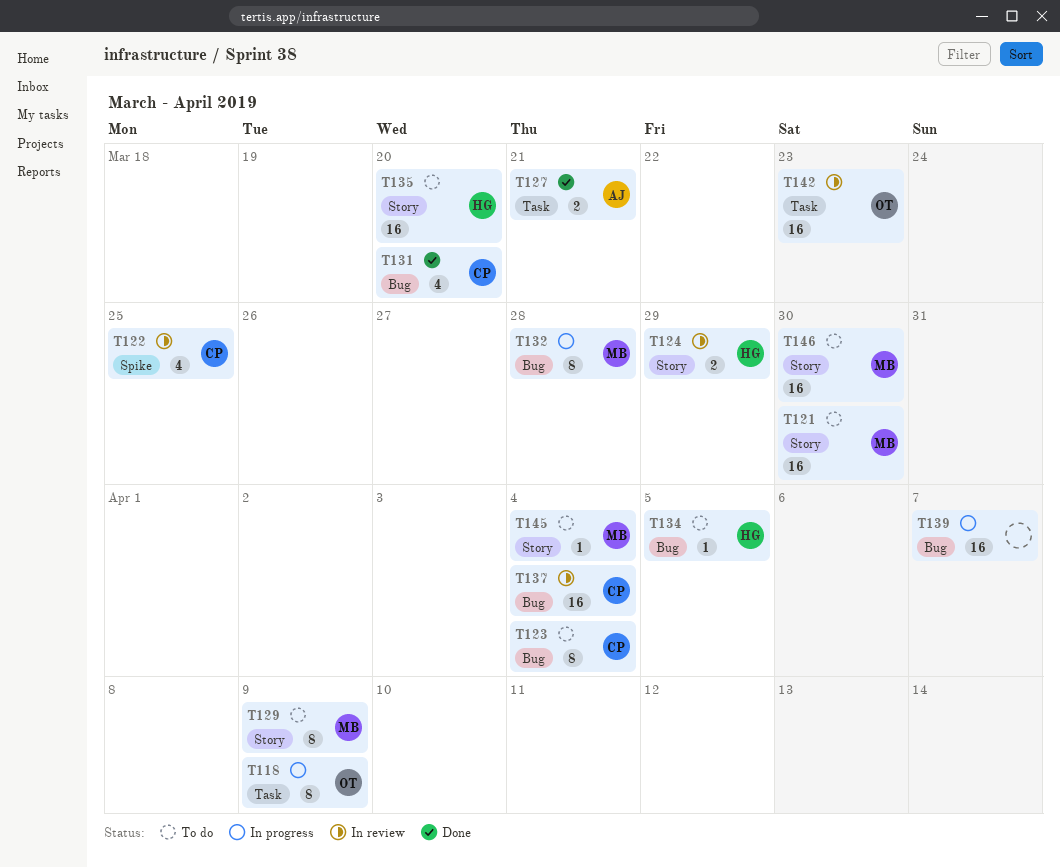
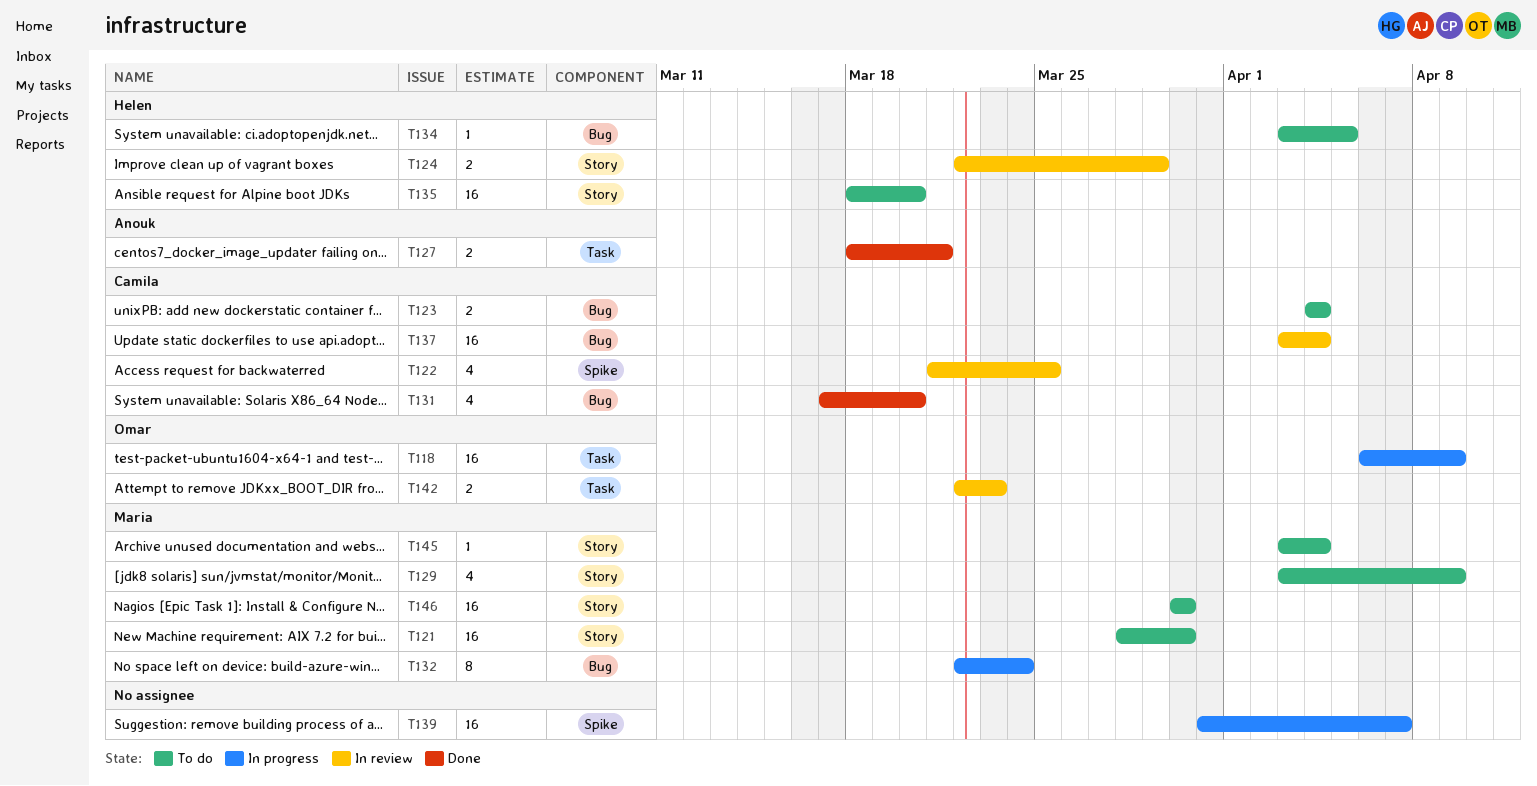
T118, estimate: 8 -> 16
T123, estimate: 8 -> 2
T129, estimate: 8 -> 4
T132, due: Mar 28 -> Mar 24
T139, label: Bug -> Spike
T142, estimate: 16 -> 2

